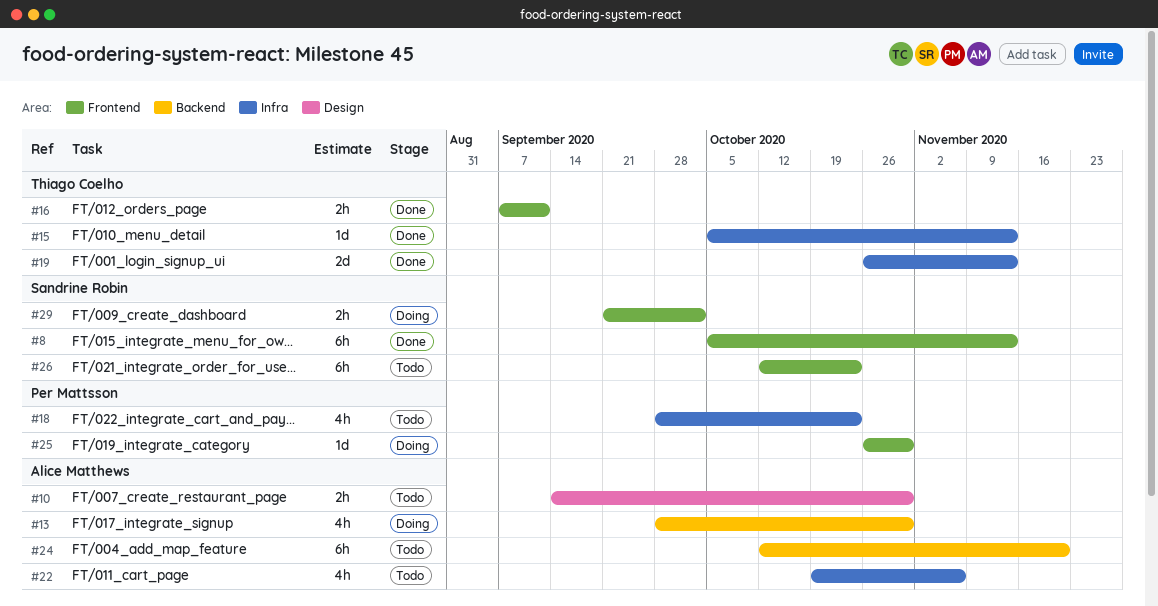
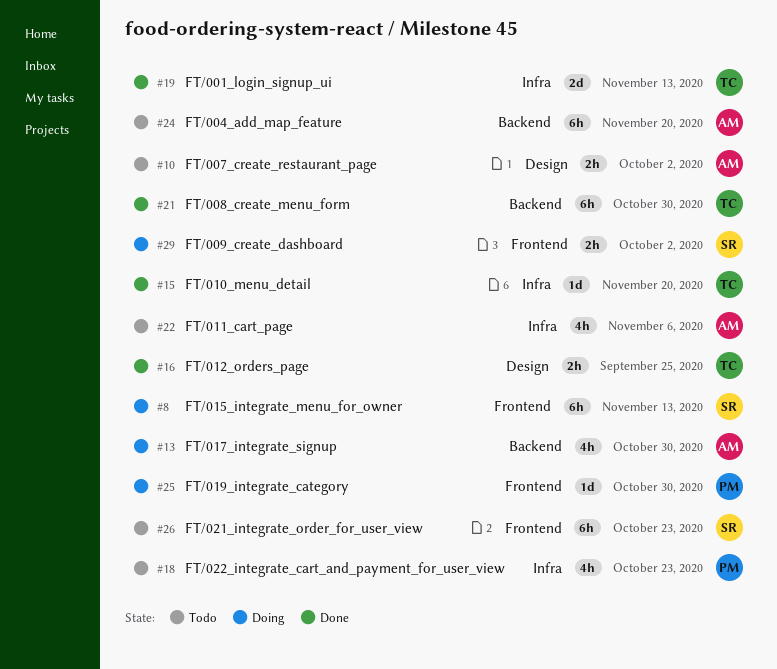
#8, status: Done -> Doing
#10, due: Oct 30 -> Oct 2
#15, due: Nov 13 -> Nov 20
#16, label: Frontend -> Design
#16, due: Sep 11 -> Sep 25
#21: none -> present

